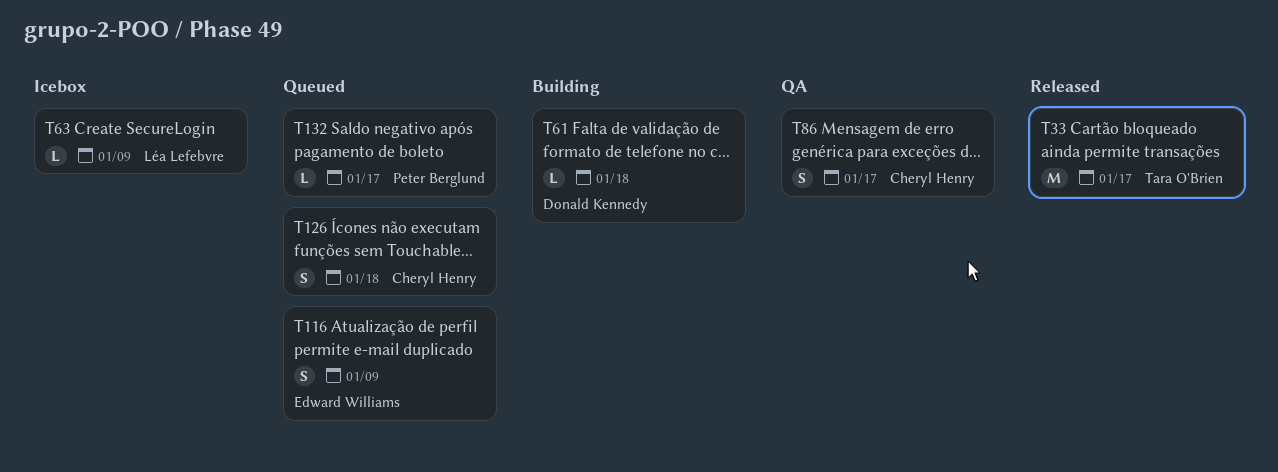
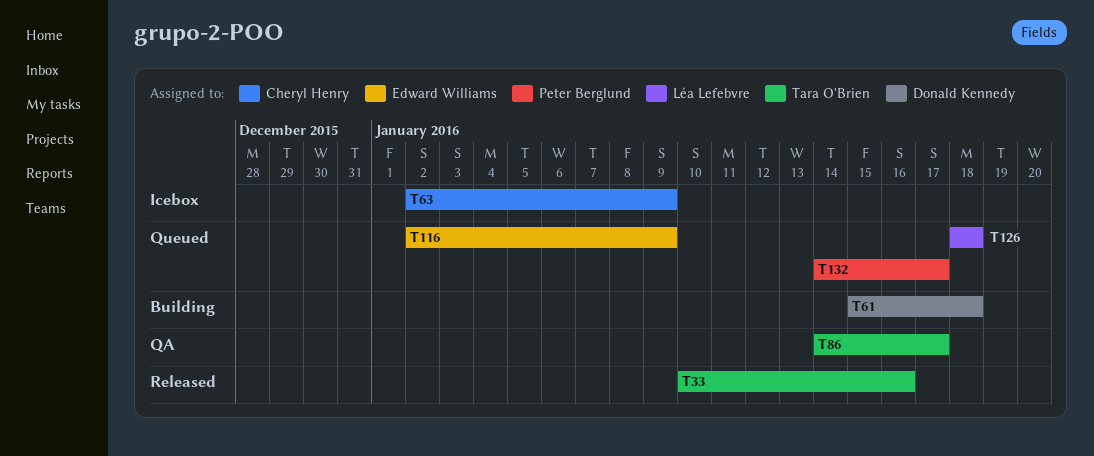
T33, due: Jan 17 -> Jan 16
T63, owner: Léa Lefebvre -> Cheryl Henry
T86, owner: Cheryl Henry -> Tara O'Brien
T126, owner: Cheryl Henry -> Léa Lefebvre

